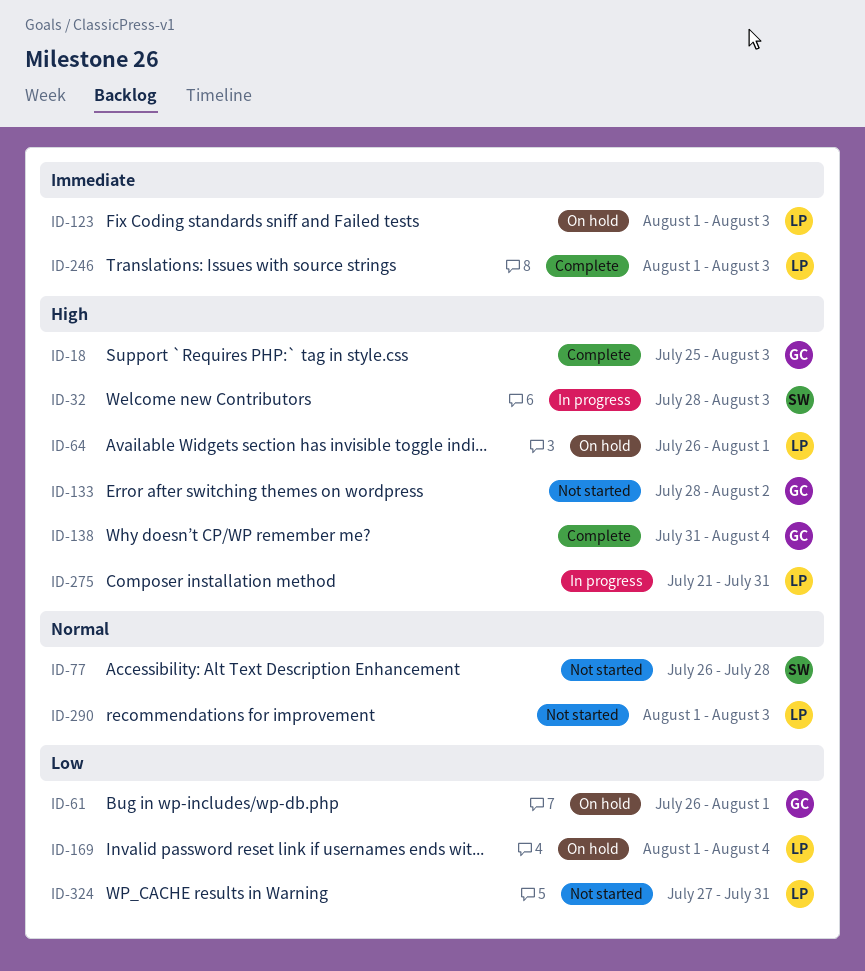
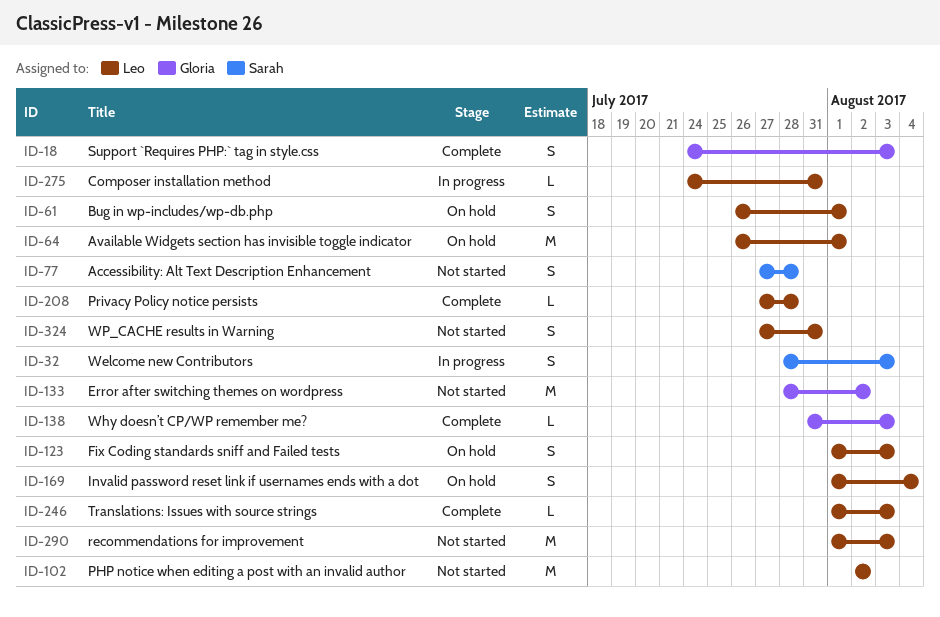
ID-18, start: Jul 25 -> Jul 24
ID-61, owner: Gloria -> Leo
ID-77, start: Jul 26 -> Jul 27
ID-102: none -> present
ID-138, due: Aug 4 -> Aug 3
ID-208: none -> present
ID-275, start: Jul 21 -> Jul 24

